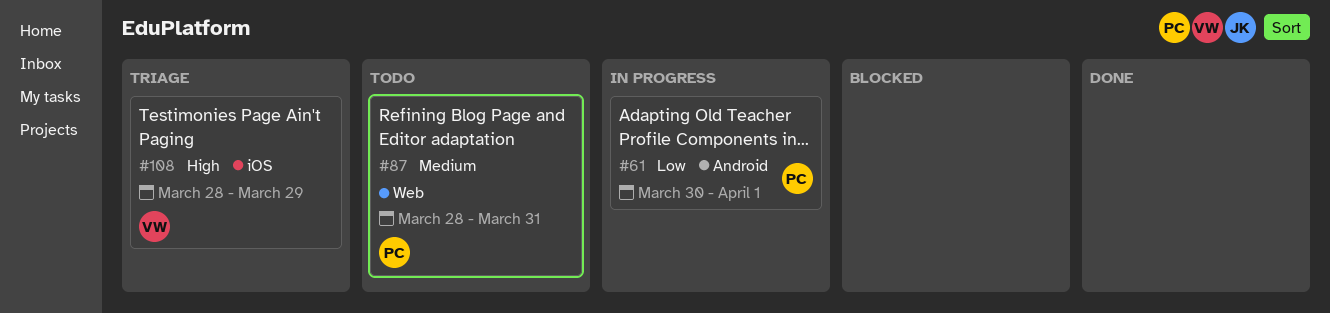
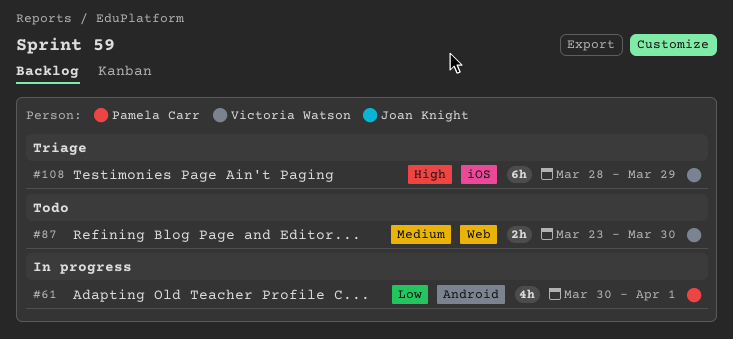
#87, owner: Pamela Carr -> Victoria Watson
#87, start: Mar 28 -> Mar 23
#87, due: Mar 31 -> Mar 30

